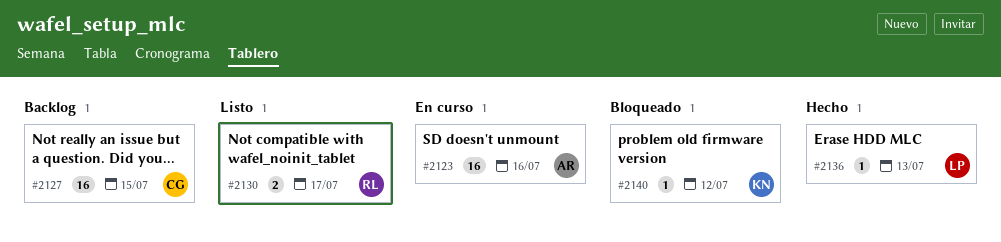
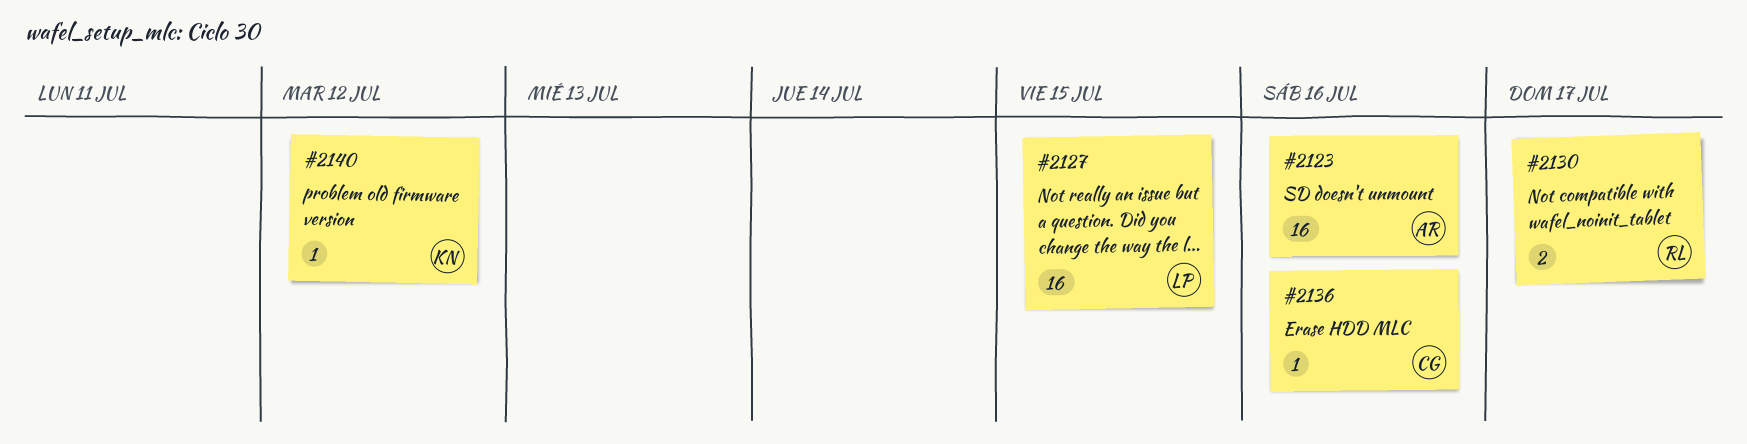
#2127, owner: CG -> LP
#2136, owner: LP -> CG
#2136, due: Jul 13 -> Jul 16

